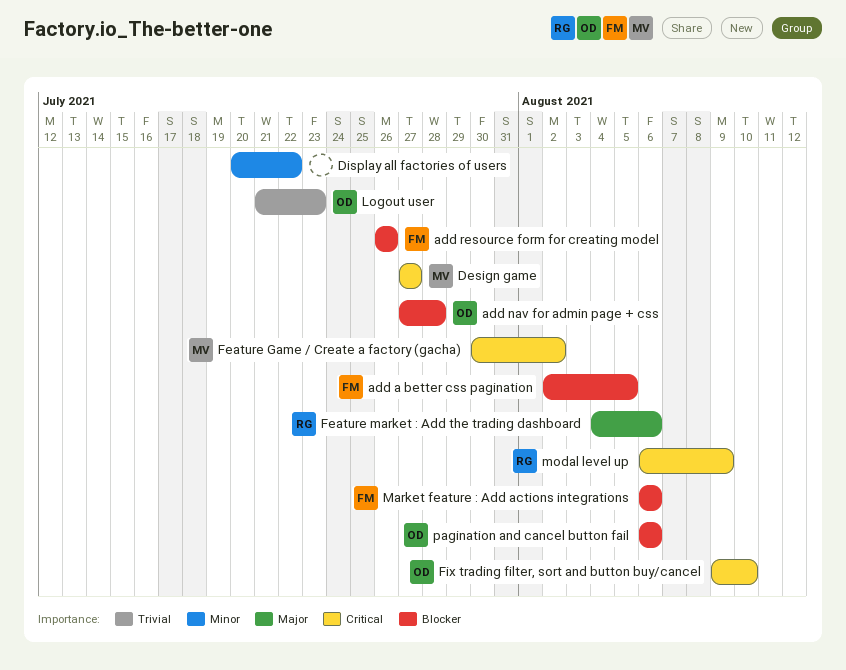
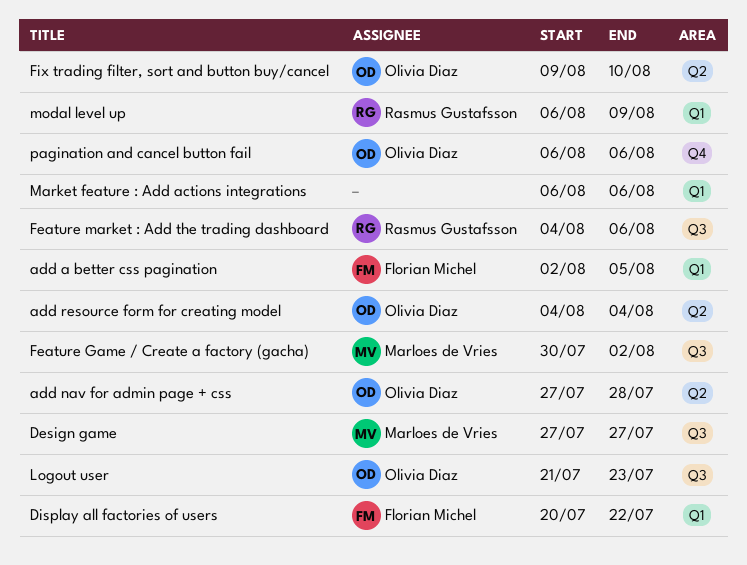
add resource form for creating model, owner: Florian Michel -> Olivia Diaz
add resource form for creating model, start: Jul 26 -> Aug 4
add resource form for creating model, due: Jul 26 -> Aug 4
Display all factories of users, owner: none -> Florian Michel
Market feature : Add actions integrations, owner: Florian Michel -> none

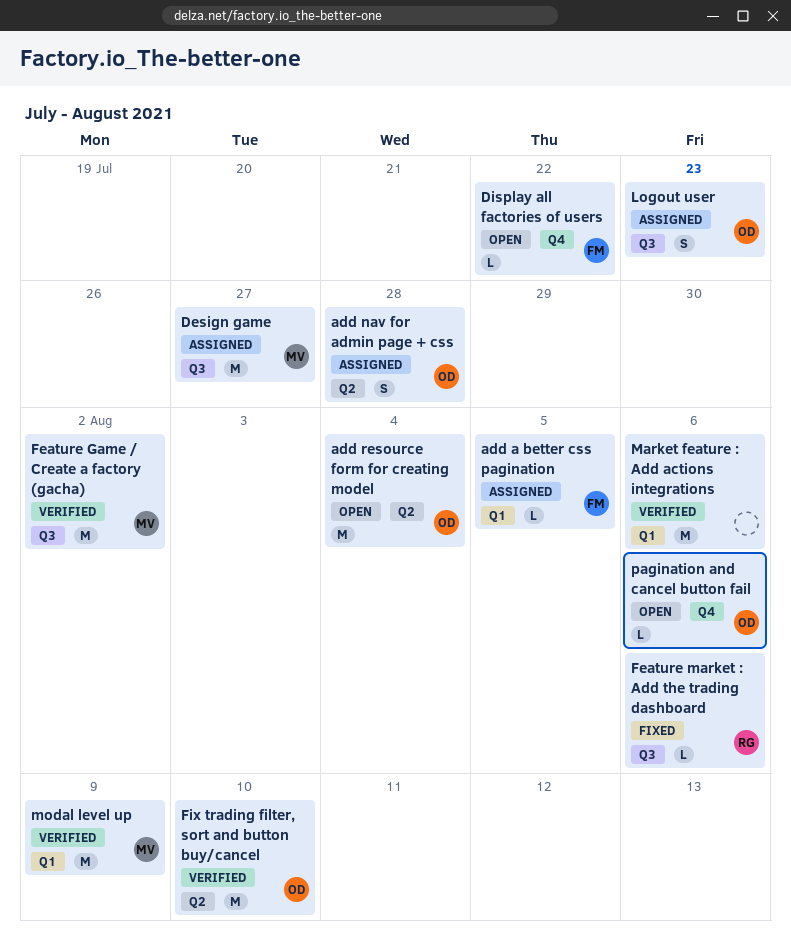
Display all factories of users, label: Q1 -> Q4
modal level up, owner: Rasmus Gustafsson -> Marloes de Vries

